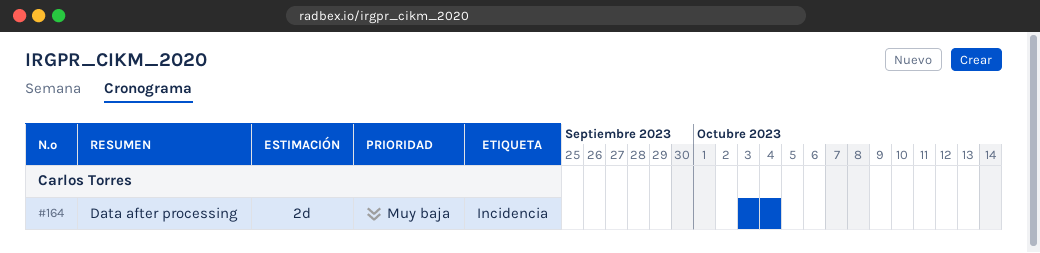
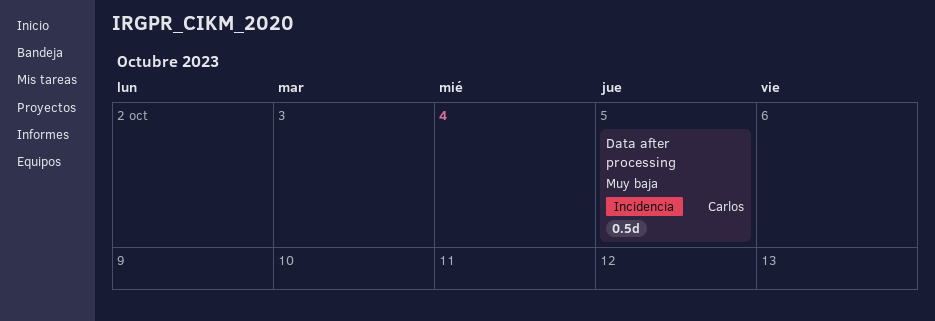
Data after processing, estimate: 2d -> 0.5d
Data after processing, due: Oct 4 -> Oct 5

